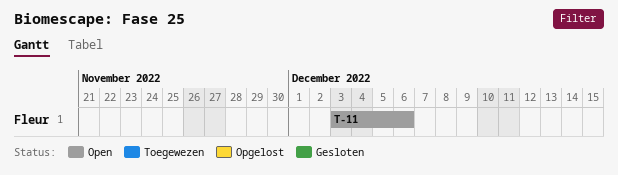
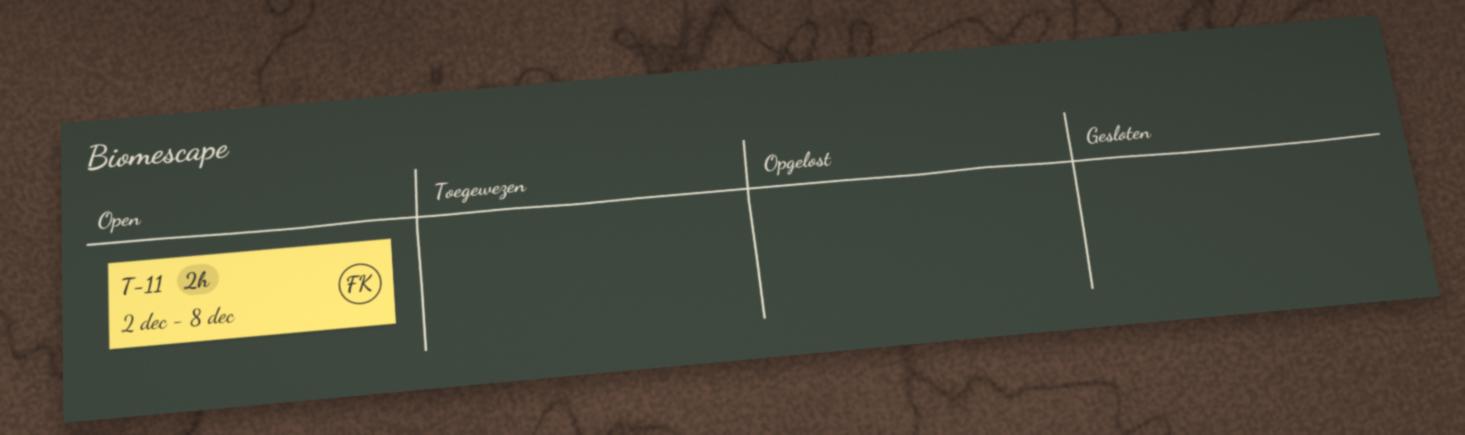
T-11, start: Dec 3 -> Dec 2
T-11, due: Dec 6 -> Dec 8

